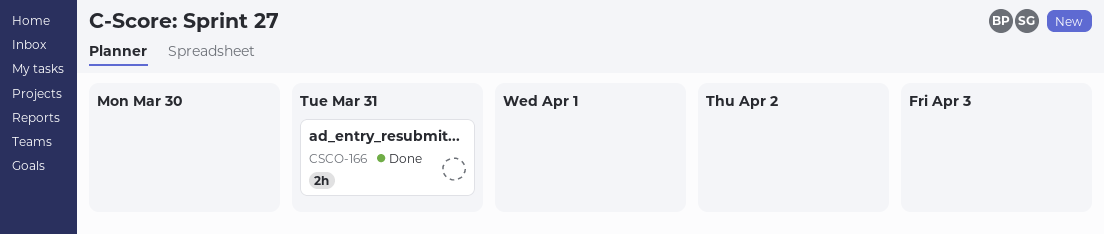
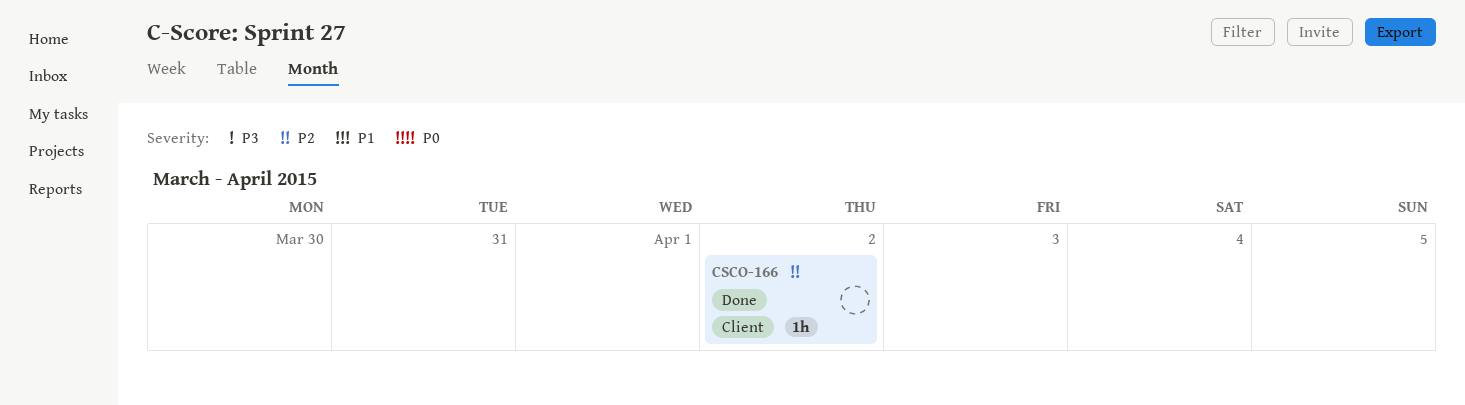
CSCO-166, estimate: 2h -> 1h
CSCO-166, due: Mar 31 -> Apr 2

